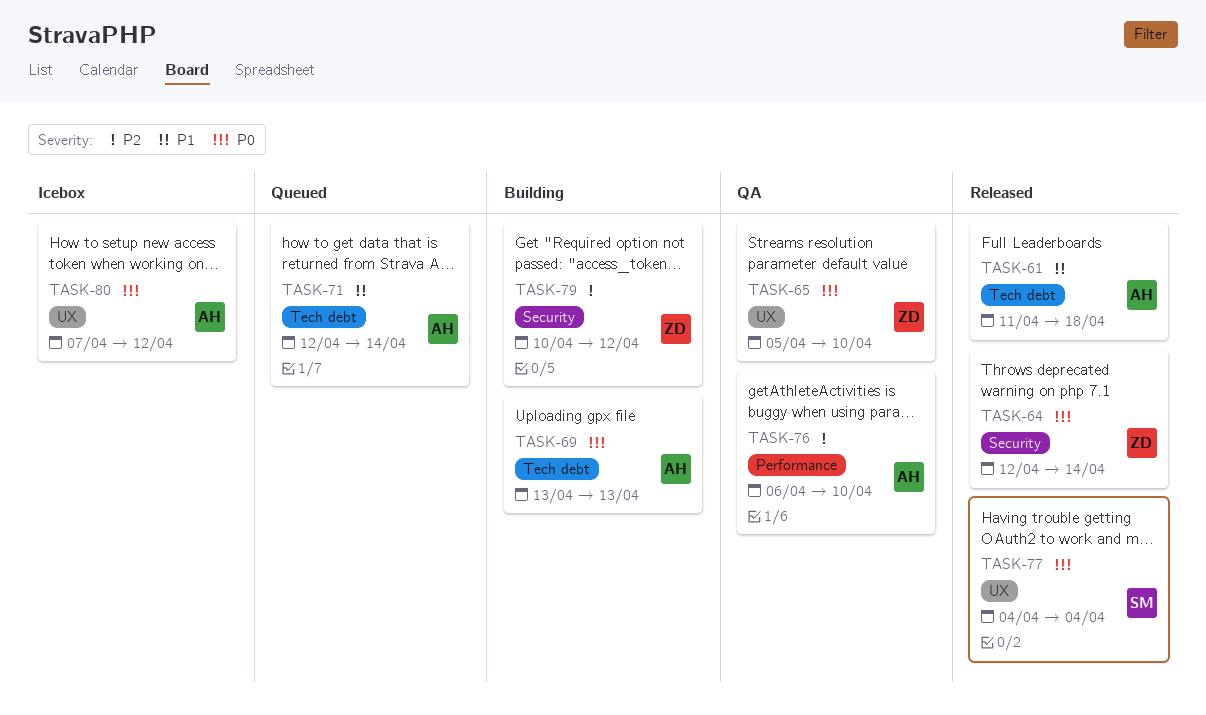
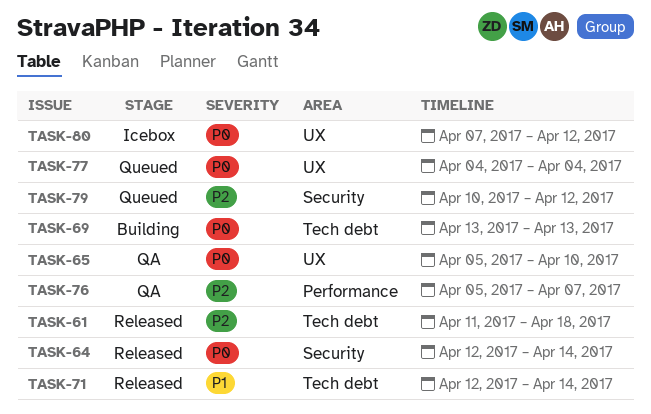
TASK-61, priority: P1 -> P2
TASK-71, status: Queued -> Released
TASK-76, start: Apr 6 -> Apr 5
TASK-76, due: Apr 10 -> Apr 7
TASK-77, status: Released -> Queued
TASK-79, status: Building -> Queued

